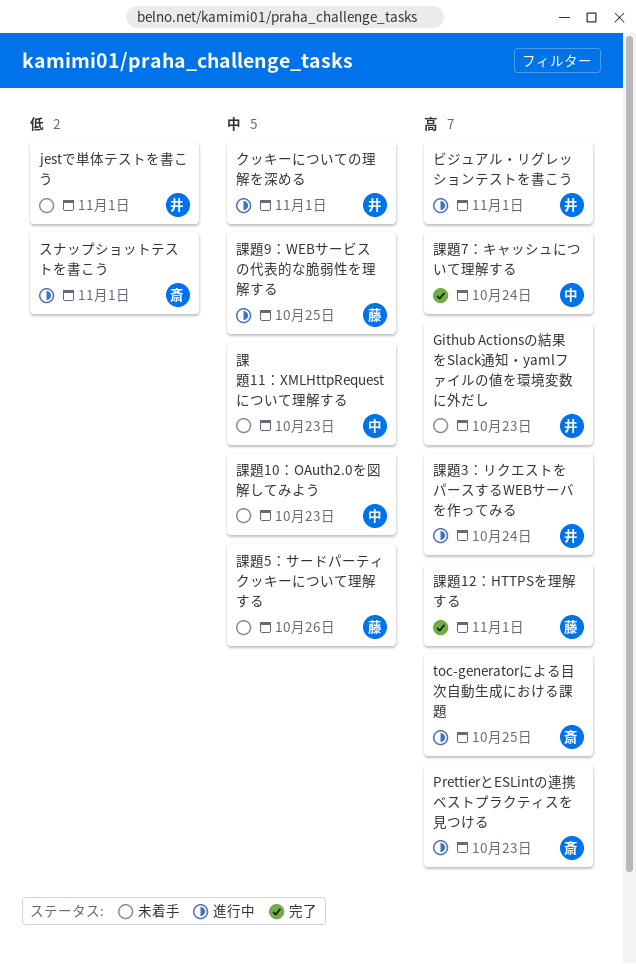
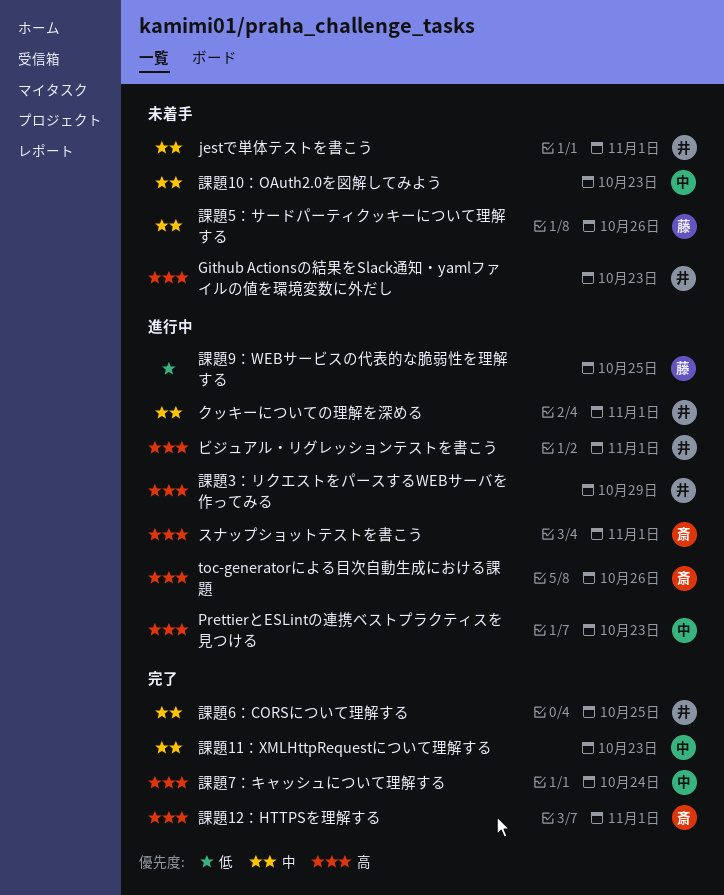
jestで単体テストを書こう, priority: 低 -> 中
PrettierとESLintの連携ベストプラクティスを見つける, owner: 斎 -> 中
toc-generatorによる目次自動生成における課題, due: Oct 25 -> Oct 26
スナップショットテストを書こう, priority: 低 -> 高
課題11：XMLHttpRequestについて理解する, status: 未着手 -> 完了
課題12：HTTPSを理解する, owner: 藤 -> 斎
課題3：リクエストをパースするWEBサーバを作ってみる, due: Oct 24 -> Oct 29
課題6：CORSについて理解する: none -> present
課題9：WEBサービスの代表的な脆弱性を理解する, priority: 中 -> 低

